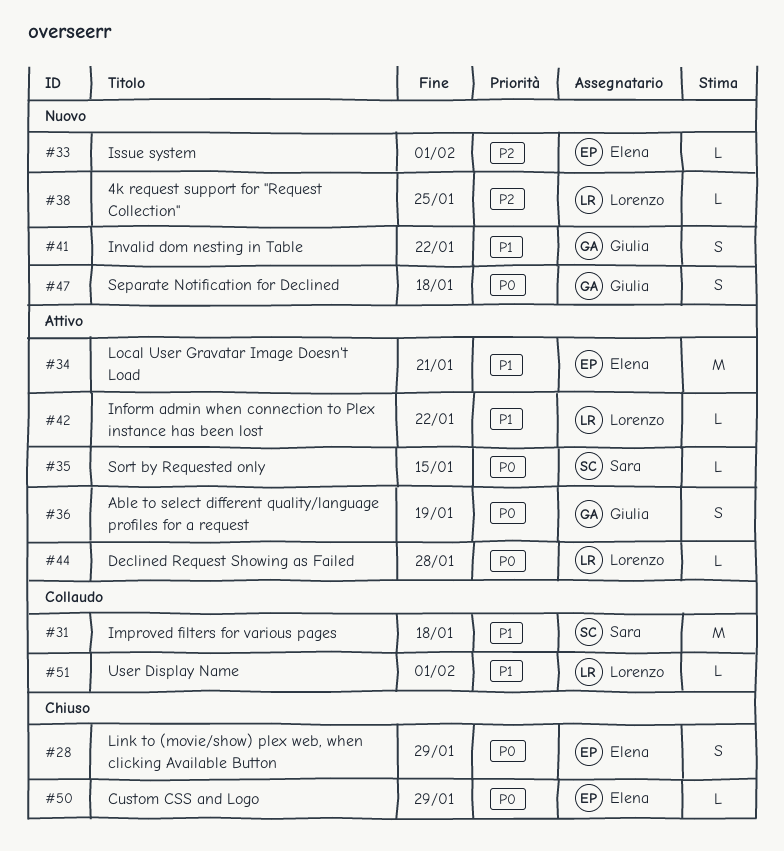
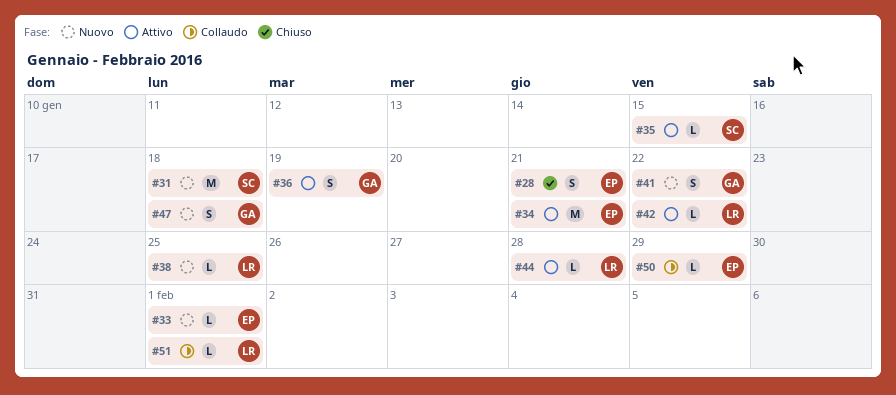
#28, due: Jan 29 -> Jan 21
#31, status: Collaudo -> Nuovo
#50, status: Chiuso -> Collaudo

